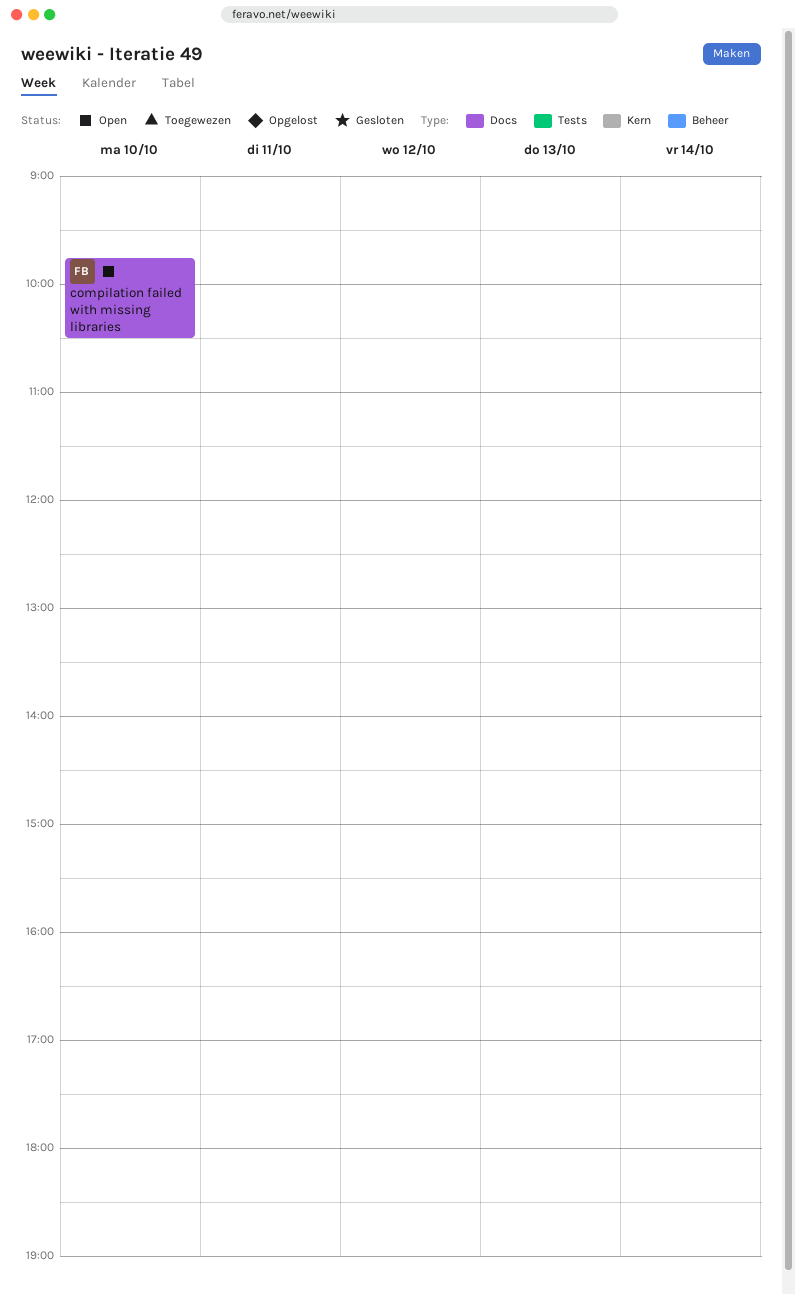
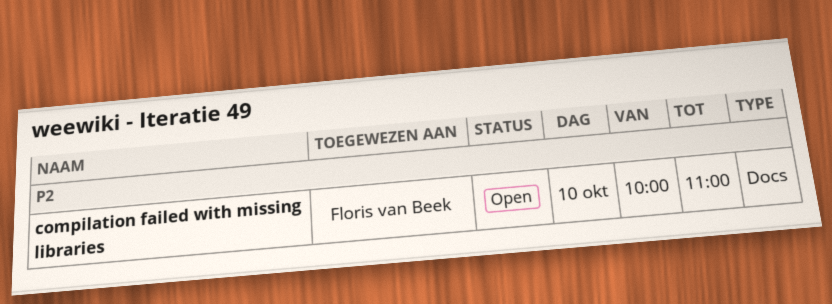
compilation failed with missing libraries, begins: 09:45 -> 10:00
compilation failed with missing libraries, ends: 10:30 -> 11:00

